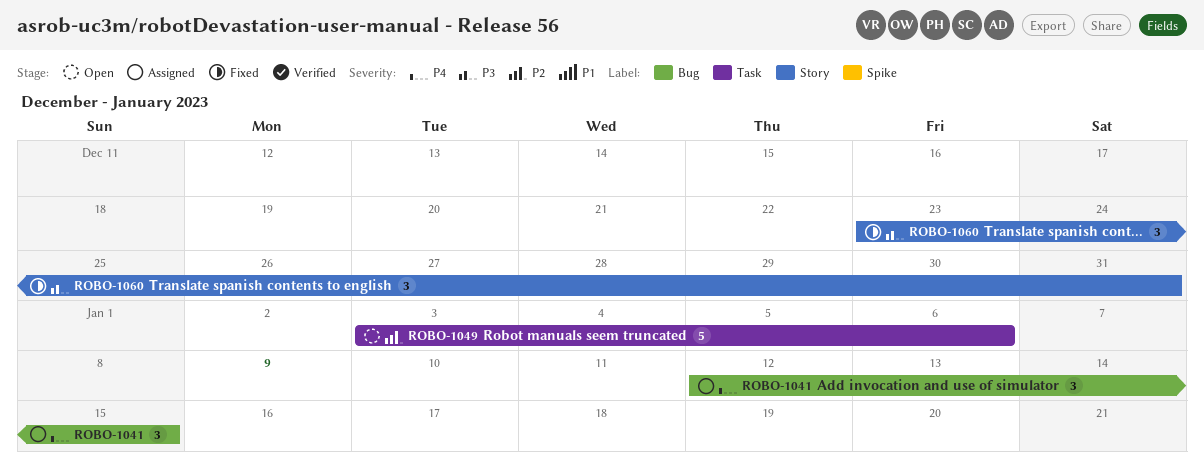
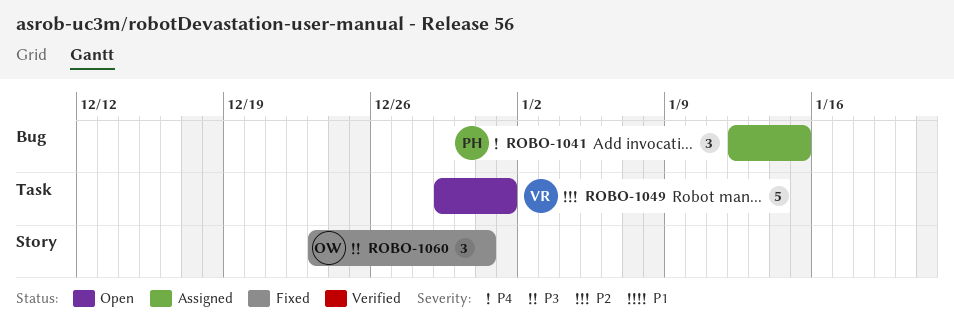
ROBO-1049, start: Jan 3 -> Dec 29
ROBO-1049, due: Jan 6 -> Jan 1

